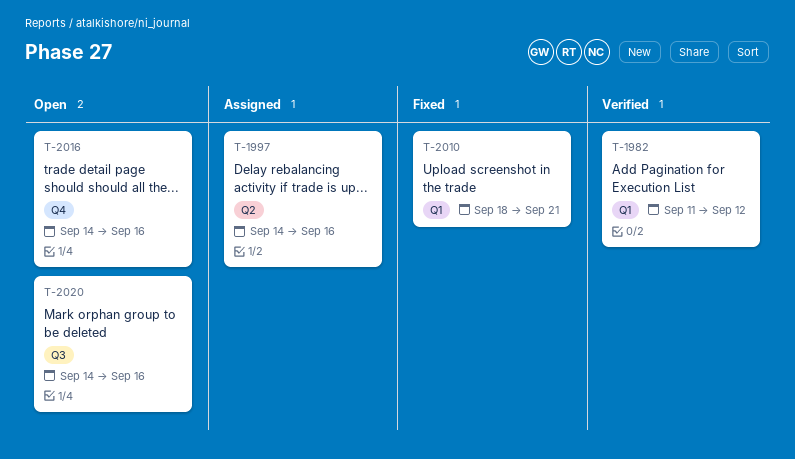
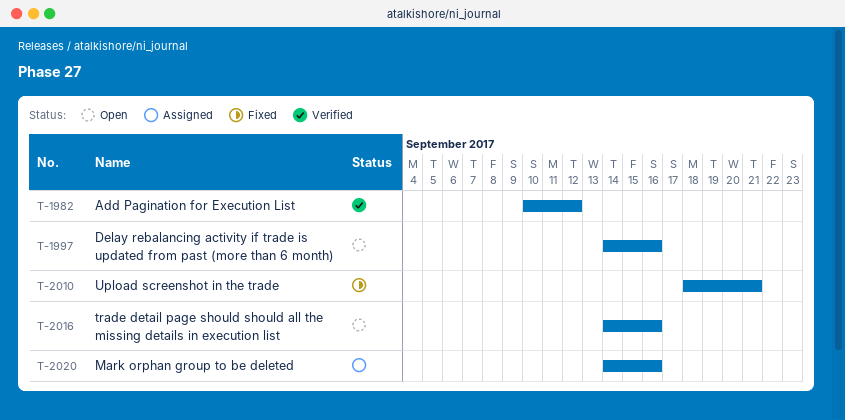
T-1982, start: Sep 11 -> Sep 10
T-1997, status: Assigned -> Open
T-2020, status: Open -> Assigned

